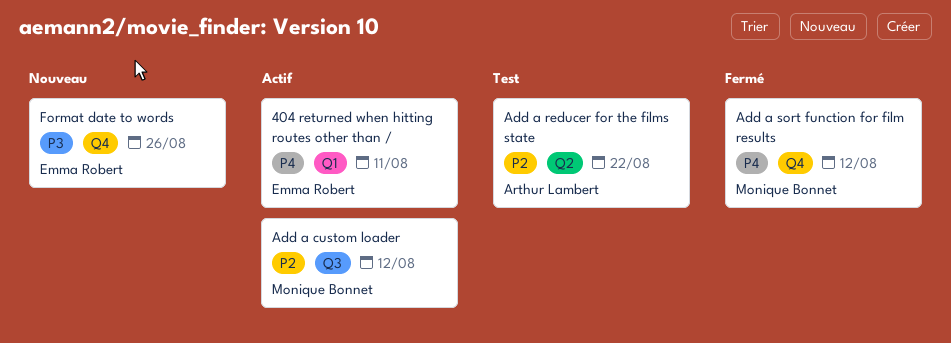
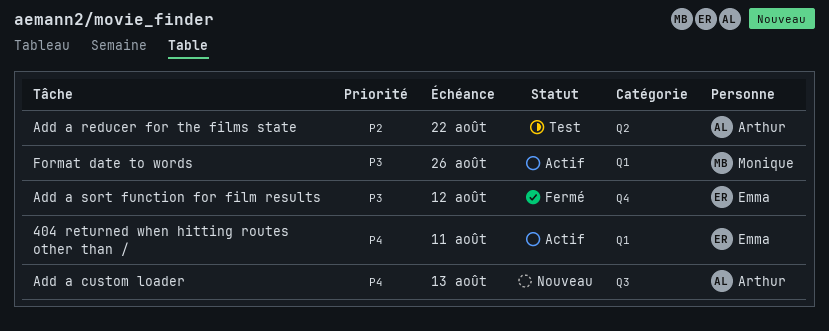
Add a custom loader, status: Actif -> Nouveau
Add a custom loader, owner: Monique Bonnet -> Arthur Lambert
Add a custom loader, priority: P2 -> P4
Add a custom loader, due: Aug 12 -> Aug 13
Add a sort function for film results, owner: Monique Bonnet -> Emma Robert
Add a sort function for film results, priority: P4 -> P3
Format date to words, status: Nouveau -> Actif
Format date to words, owner: Emma Robert -> Monique Bonnet
Format date to words, label: Q4 -> Q1

